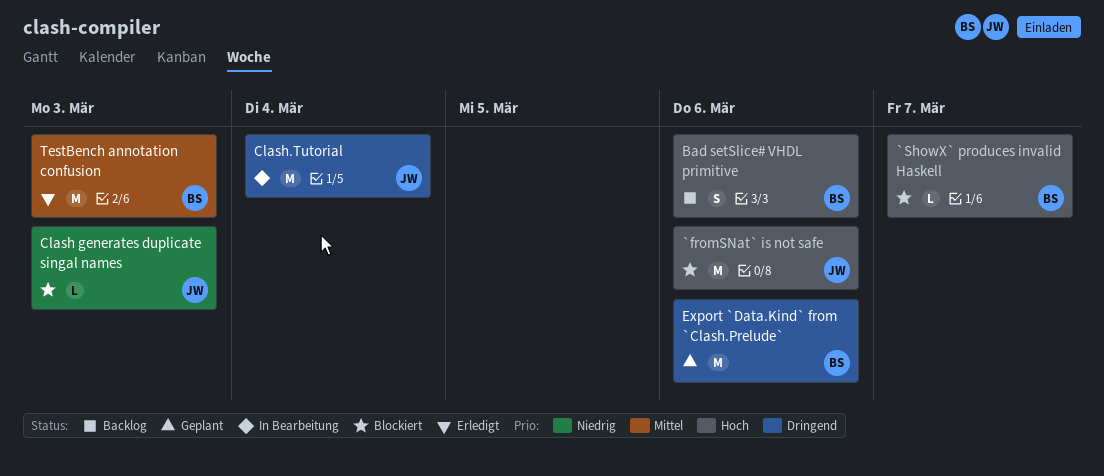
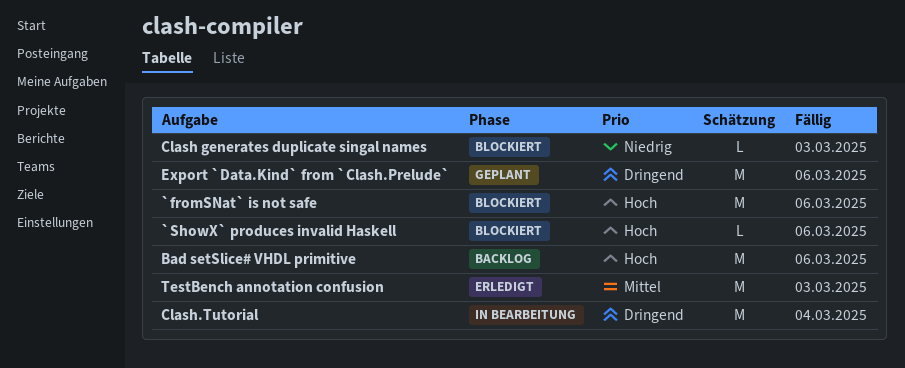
`ShowX` produces invalid Haskell, due: Mar 7 -> Mar 6
Bad setSlice# VHDL primitive, estimate: S -> M

